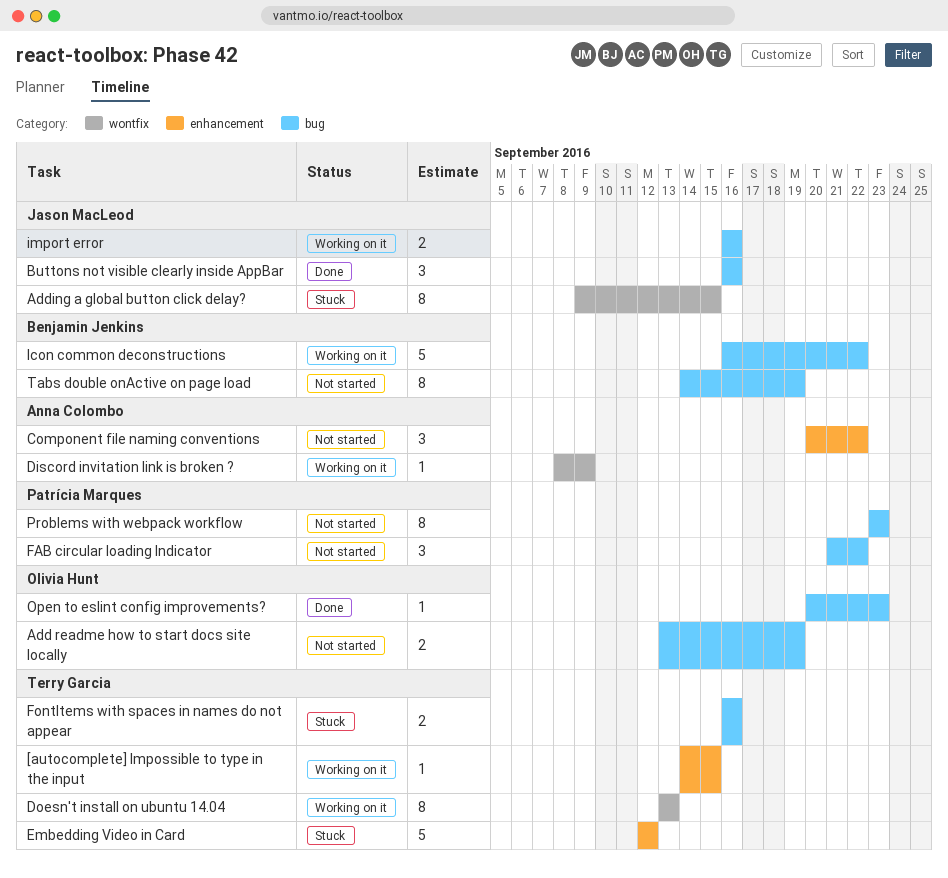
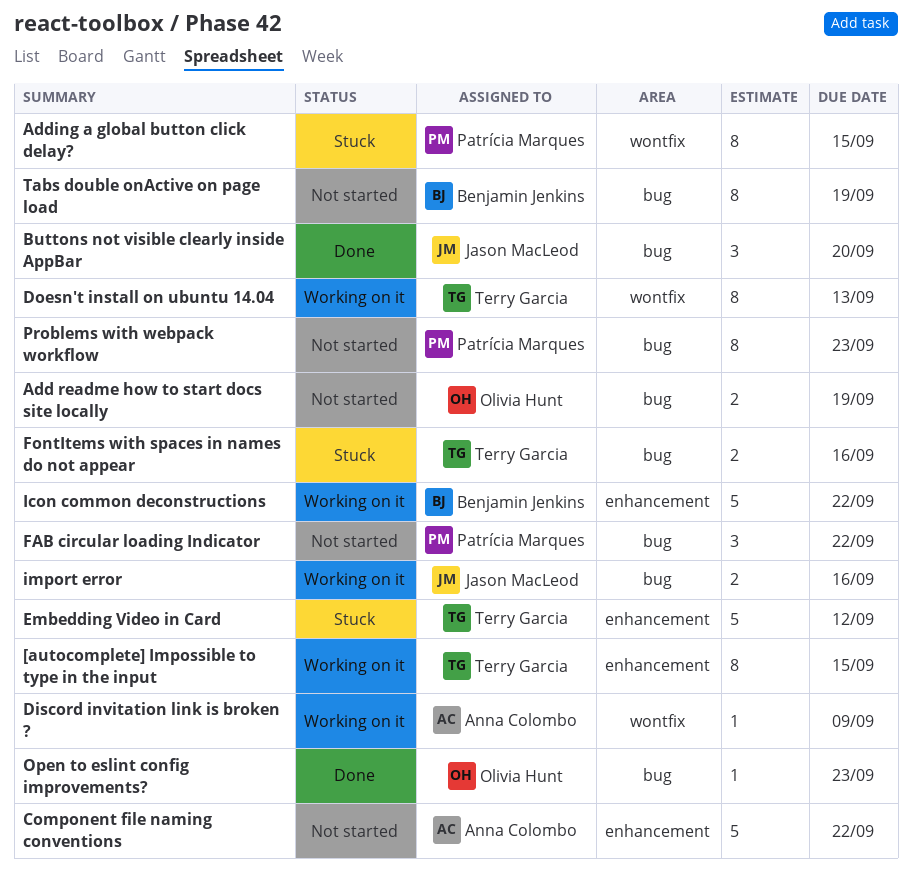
[autocomplete] Impossible to type in the input, estimate: 1 -> 8
Adding a global button click delay?, owner: Jason MacLeod -> Patrícia Marques
Buttons not visible clearly inside AppBar, due: Sep 16 -> Sep 20
Component file naming conventions, estimate: 3 -> 5
Icon common deconstructions, label: bug -> enhancement

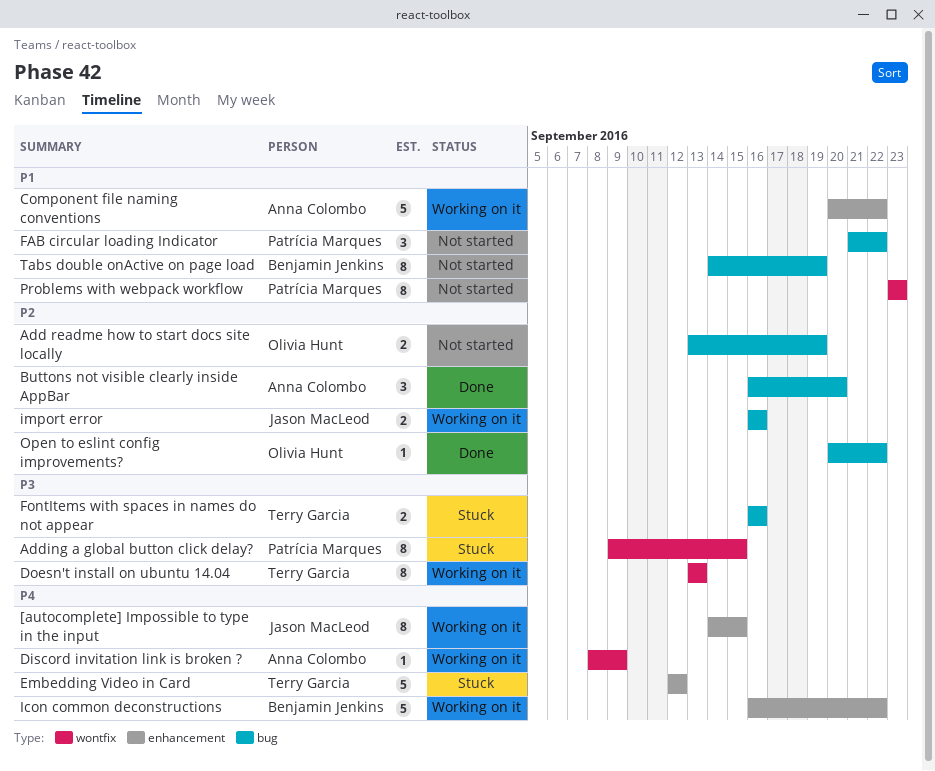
[autocomplete] Impossible to type in the input, owner: Terry Garcia -> Jason MacLeod
Buttons not visible clearly inside AppBar, owner: Jason MacLeod -> Anna Colombo
Component file naming conventions, status: Not started -> Working on it
Open to eslint config improvements?, due: Sep 23 -> Sep 22
Problems with webpack workflow, label: bug -> wontfix

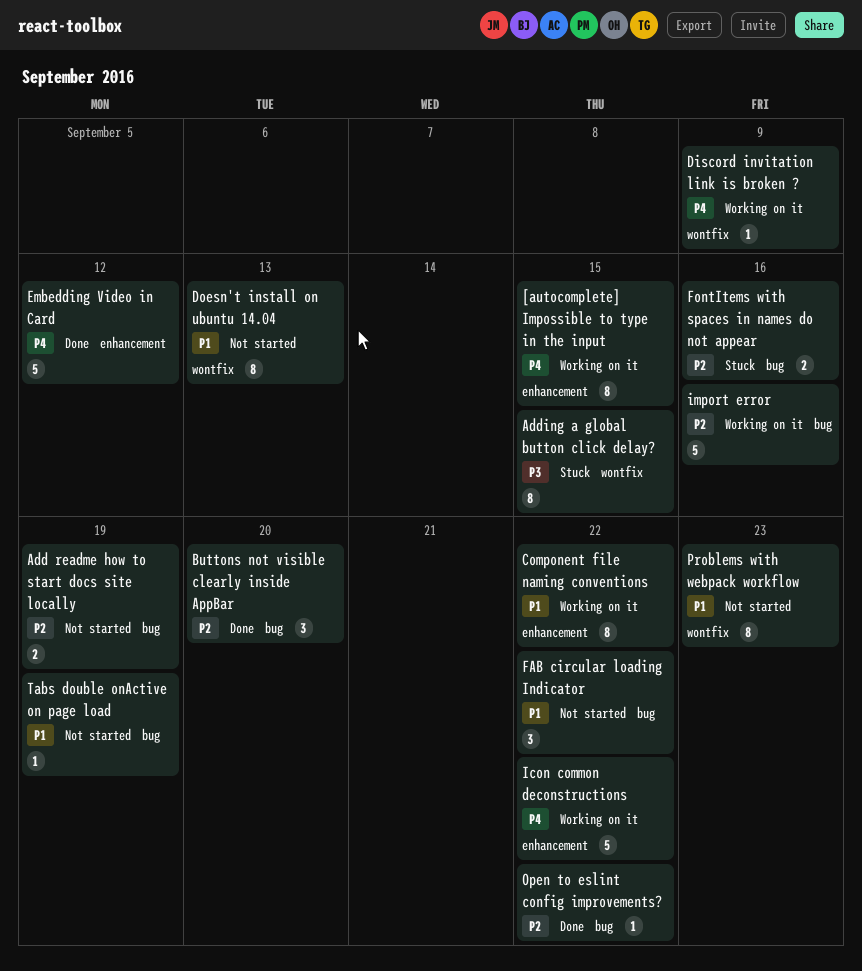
Component file naming conventions, estimate: 5 -> 8
Doesn't install on ubuntu 14.04, status: Working on it -> Not started
Doesn't install on ubuntu 14.04, priority: P3 -> P1
Embedding Video in Card, status: Stuck -> Done
FontItems with spaces in names do not appear, priority: P3 -> P2
import error, estimate: 2 -> 5
Tabs double onActive on page load, estimate: 8 -> 1

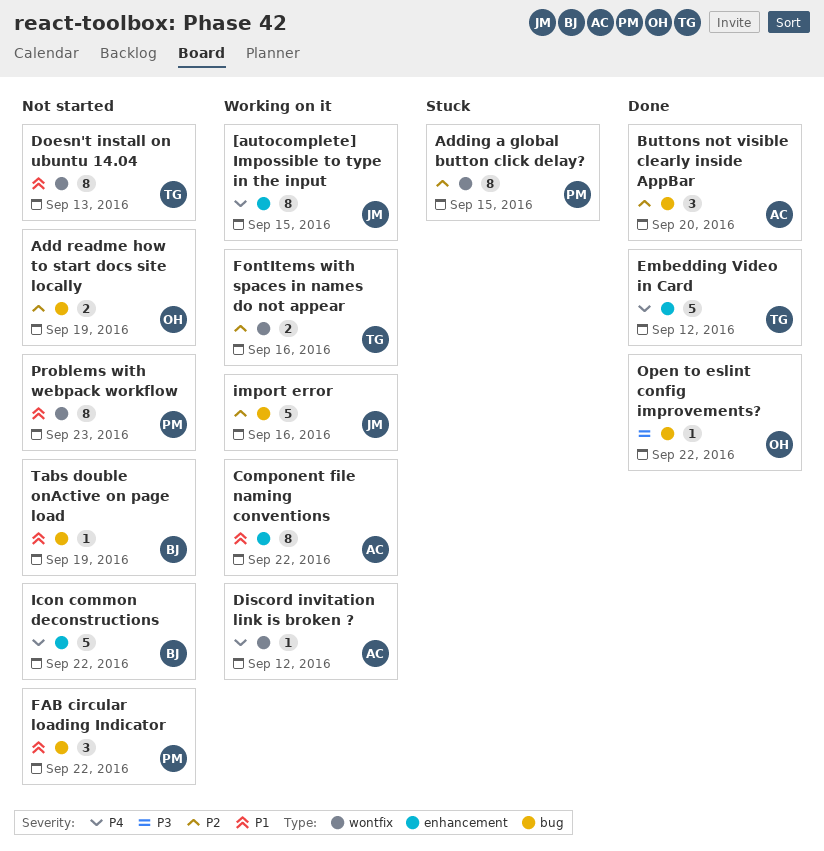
Adding a global button click delay?, priority: P3 -> P2
Discord invitation link is broken ?, due: Sep 9 -> Sep 12
FontItems with spaces in names do not appear, status: Stuck -> Working on it
FontItems with spaces in names do not appear, label: bug -> wontfix
Icon common deconstructions, status: Working on it -> Not started
Open to eslint config improvements?, priority: P2 -> P3

